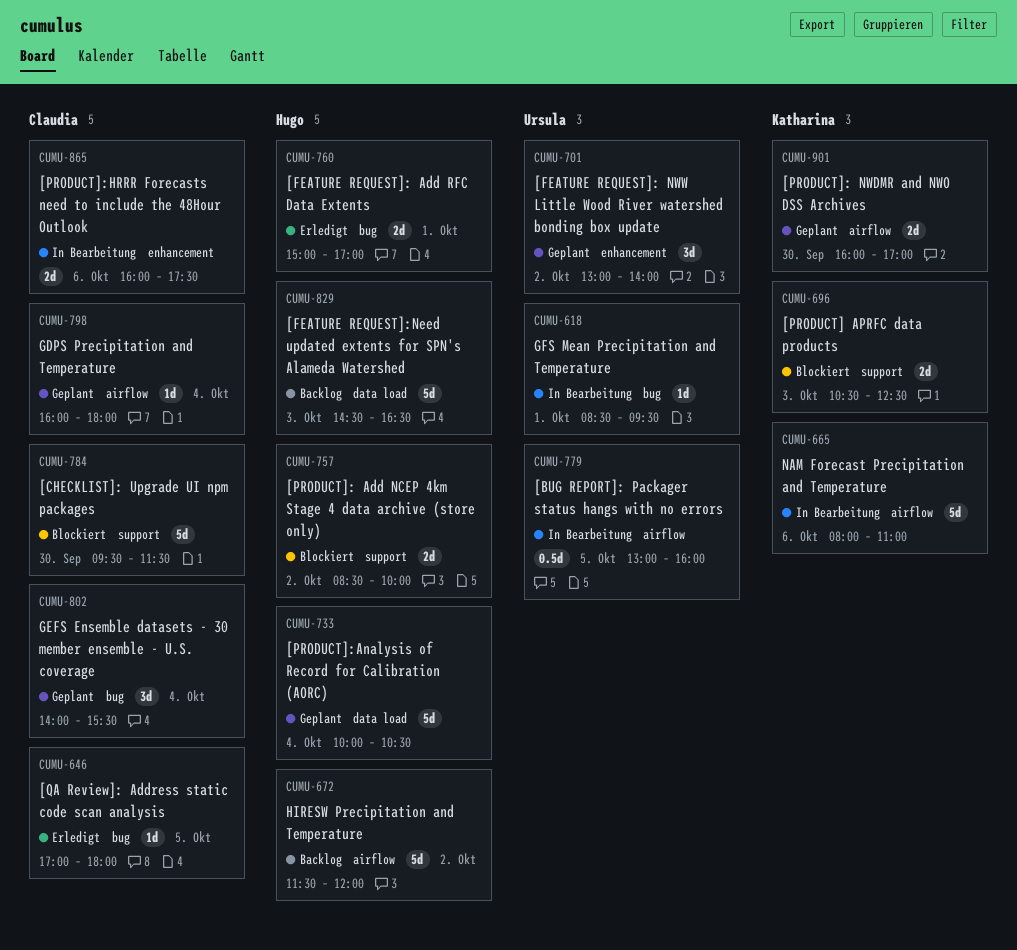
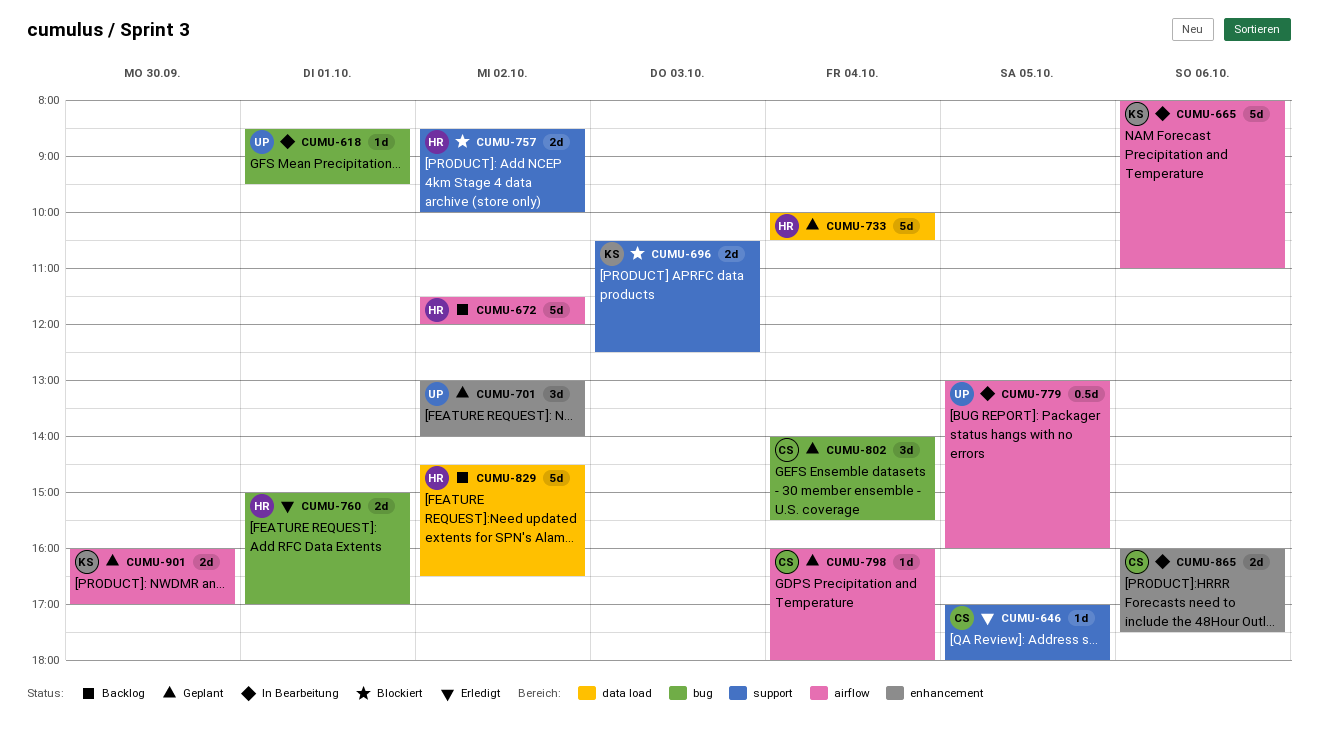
CUMU-646, label: bug -> support
CUMU-784: present -> none
CUMU-829, day: Oct 3 -> Oct 2

